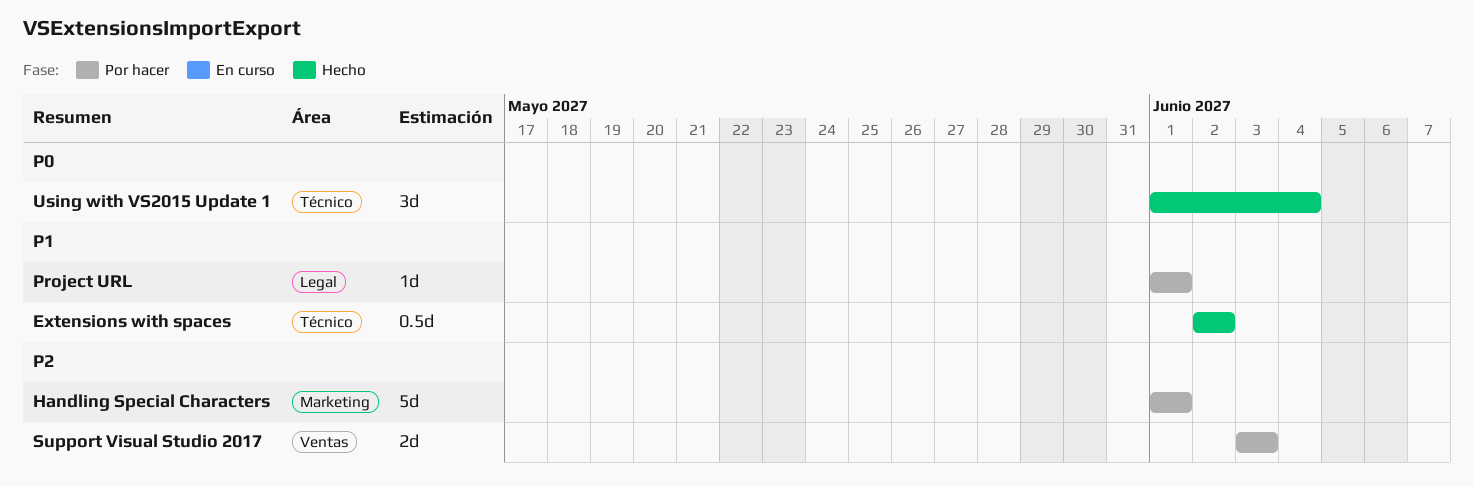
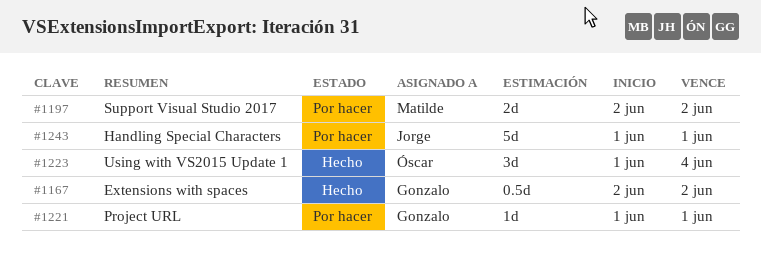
Support Visual Studio 2017, start: Jun 3 -> Jun 2
Support Visual Studio 2017, due: Jun 3 -> Jun 2

